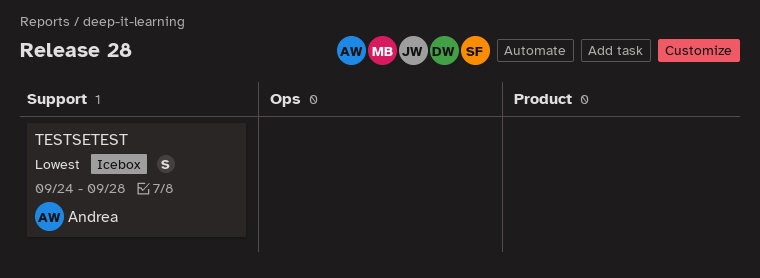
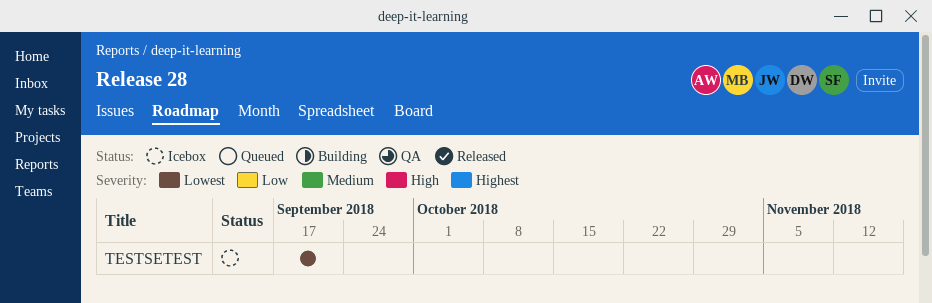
TESTSETEST, start: Sep 24 -> Sep 17
TESTSETEST, due: Sep 28 -> Sep 21

